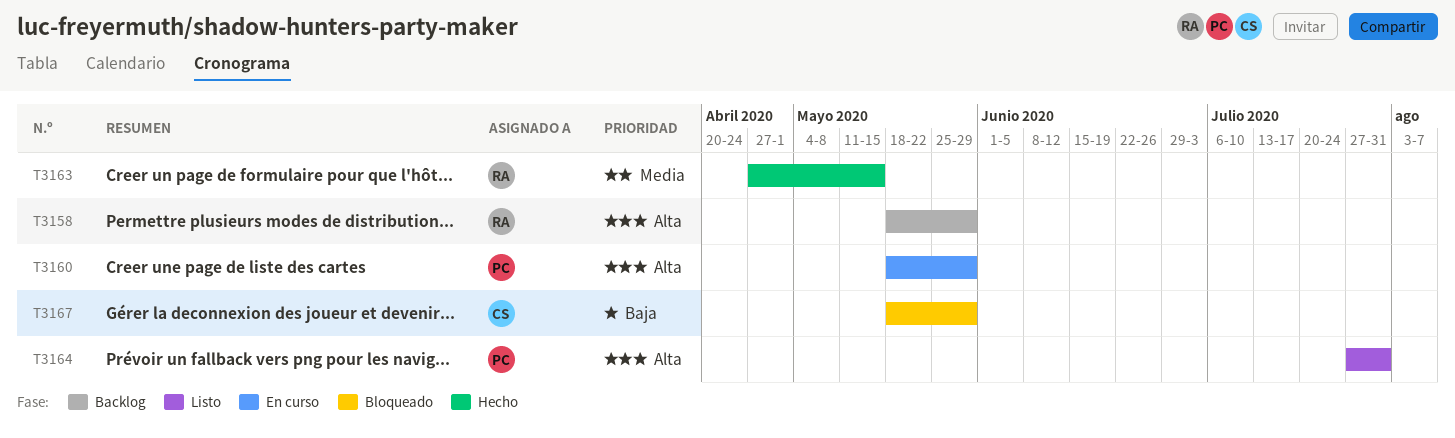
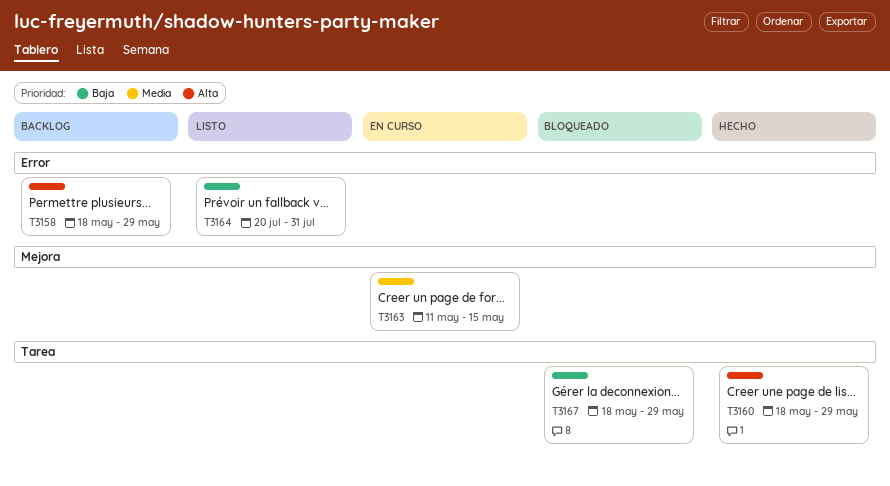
T3160, status: En curso -> Hecho
T3163, status: Hecho -> En curso
T3163, start: Apr 27 -> May 11
T3164, priority: Alta -> Baja
T3164, start: Jul 27 -> Jul 20

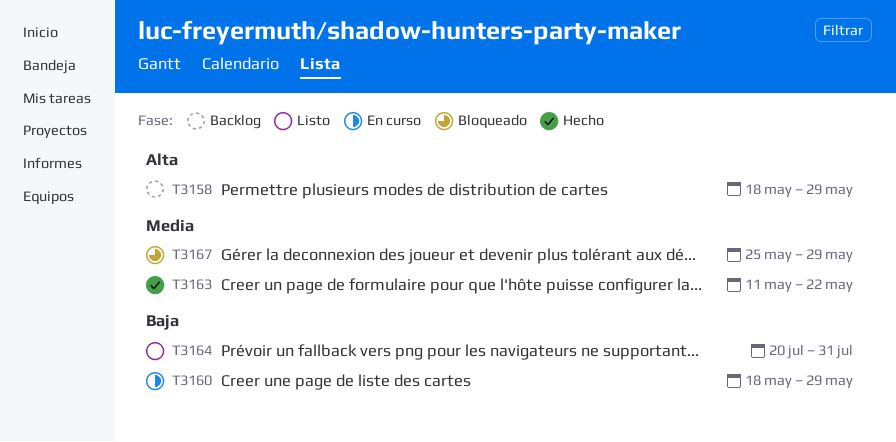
T3160, status: Hecho -> En curso
T3160, priority: Alta -> Baja
T3163, status: En curso -> Hecho
T3163, due: May 15 -> May 22
T3167, priority: Baja -> Media
T3167, start: May 18 -> May 25

